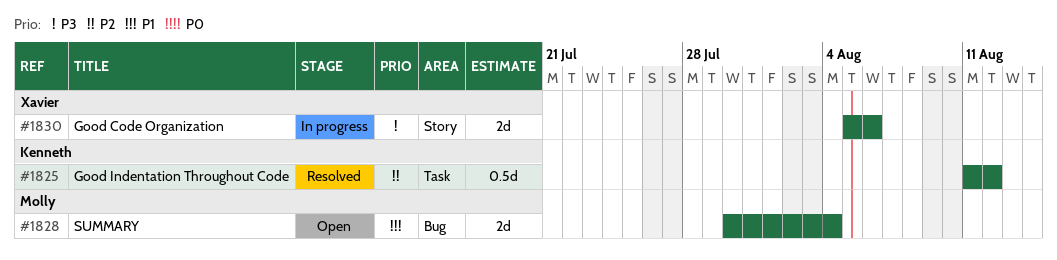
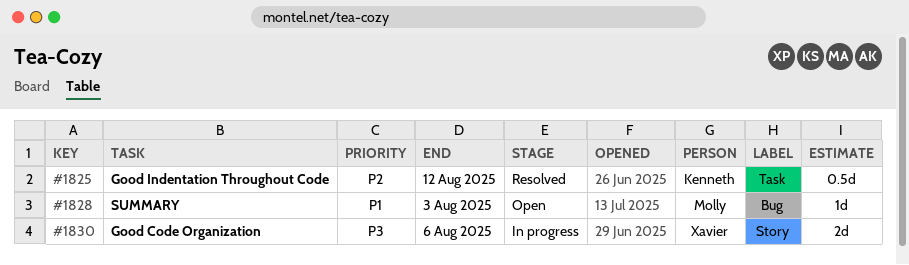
#1828, estimate: 2d -> 1d
#1828, due: Aug 4 -> Aug 3

